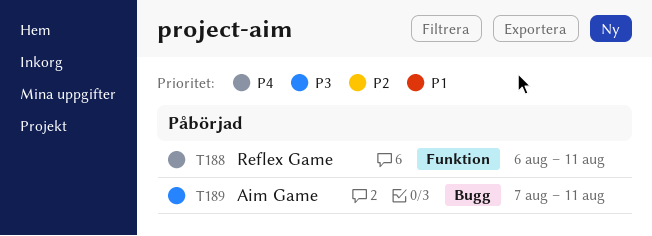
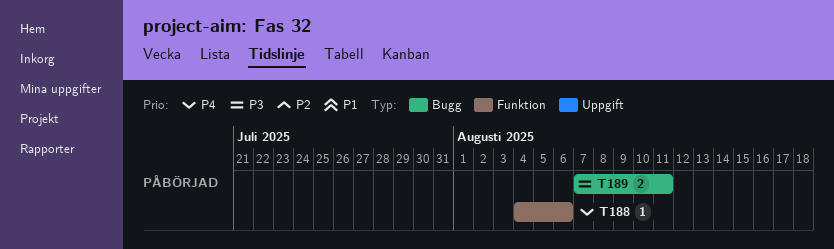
T188, start: Aug 6 -> Aug 4
T188, due: Aug 11 -> Aug 6

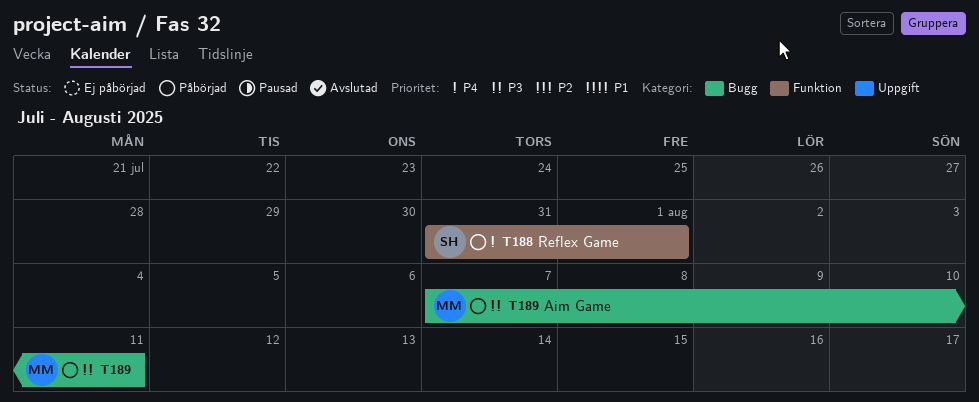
T188, start: Aug 4 -> Jul 31
T188, due: Aug 6 -> Aug 1

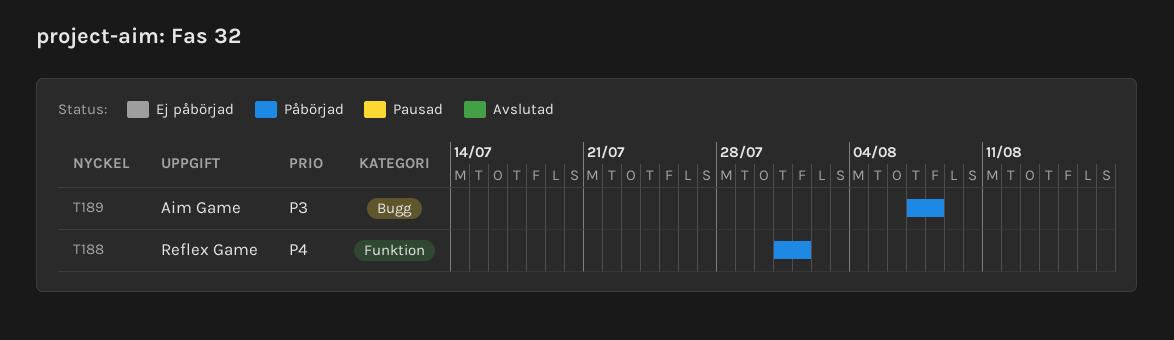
T189, due: Aug 11 -> Aug 8

